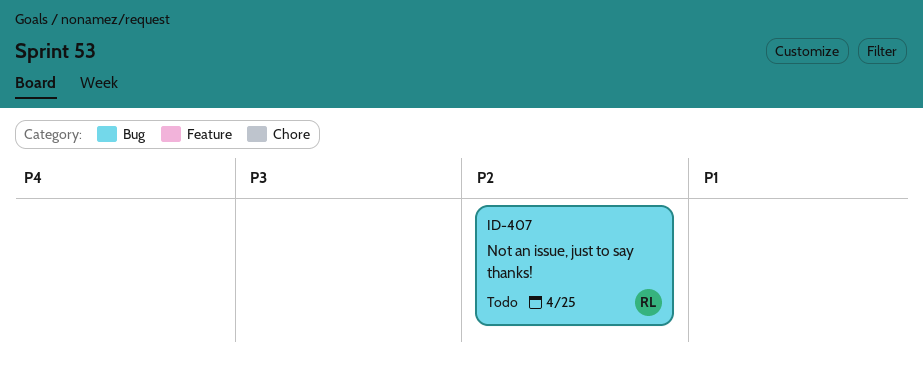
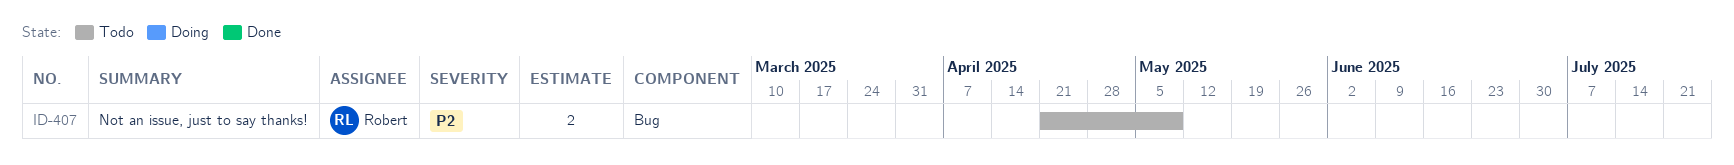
ID-407, due: Apr 25 -> May 9

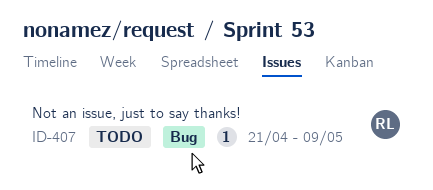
ID-407, estimate: 2 -> 1

